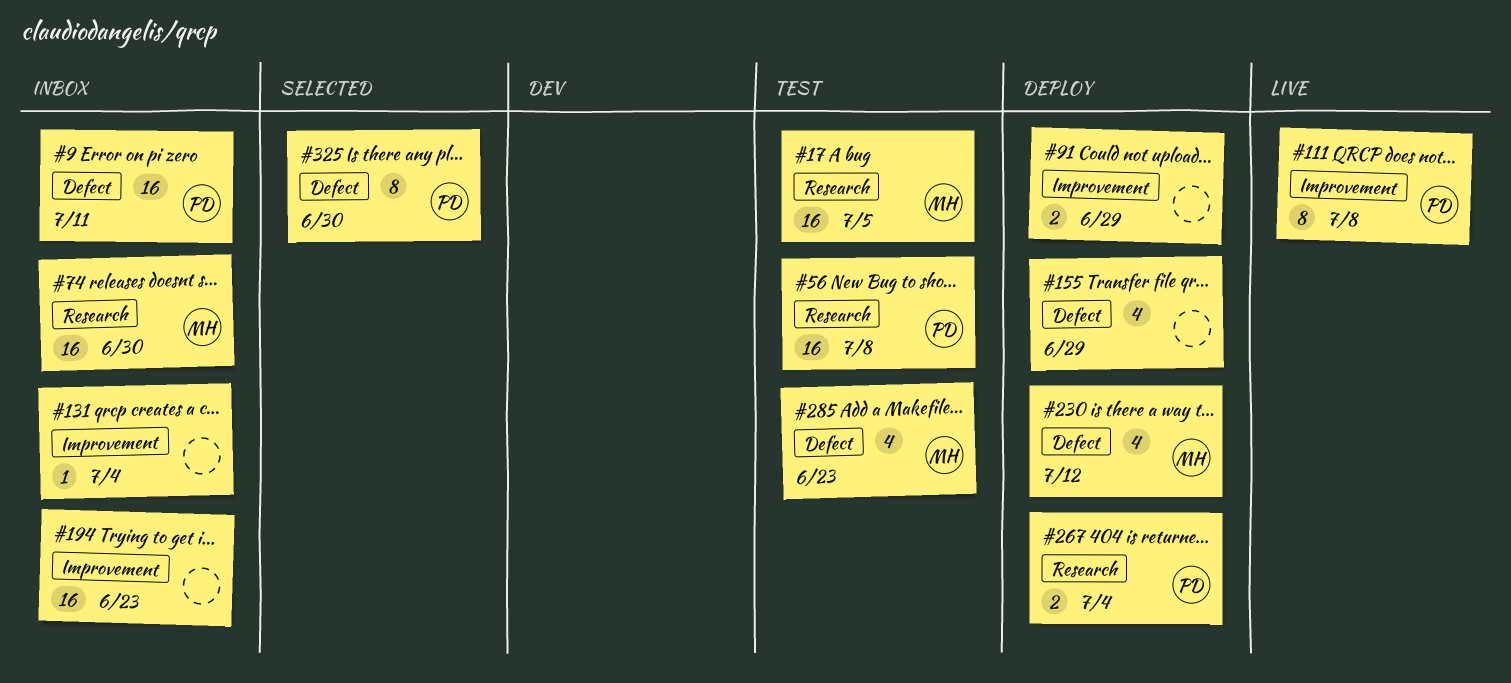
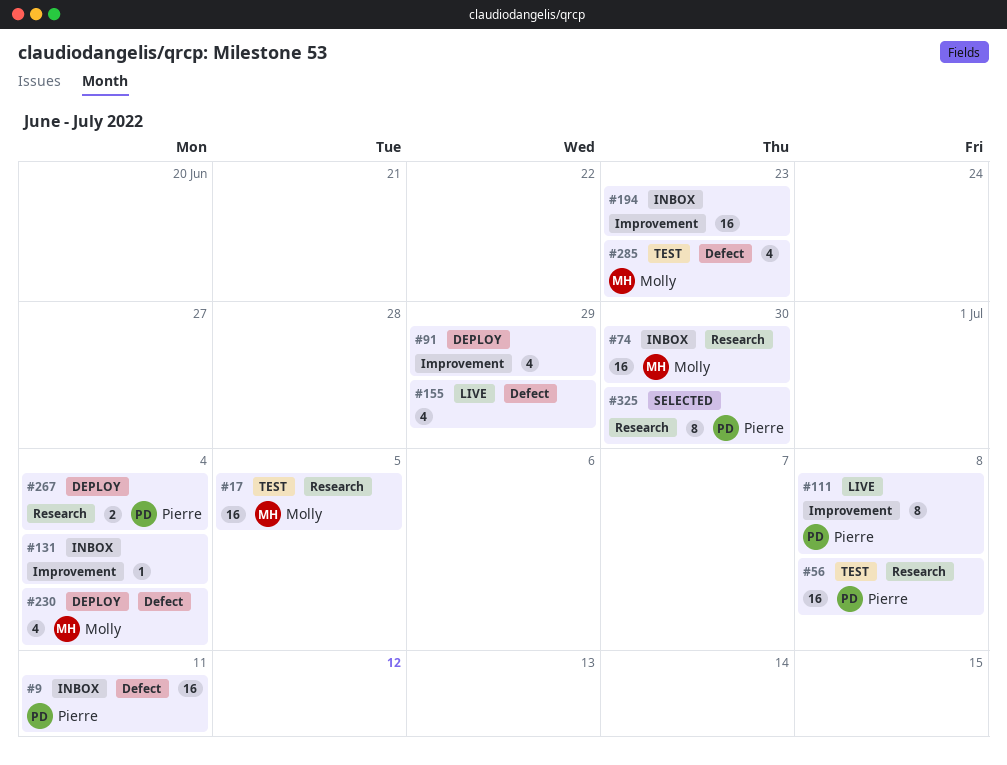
#91, estimate: 2 -> 4
#155, status: Deploy -> Live
#230, due: Jul 12 -> Jul 4
#325, label: Defect -> Research

